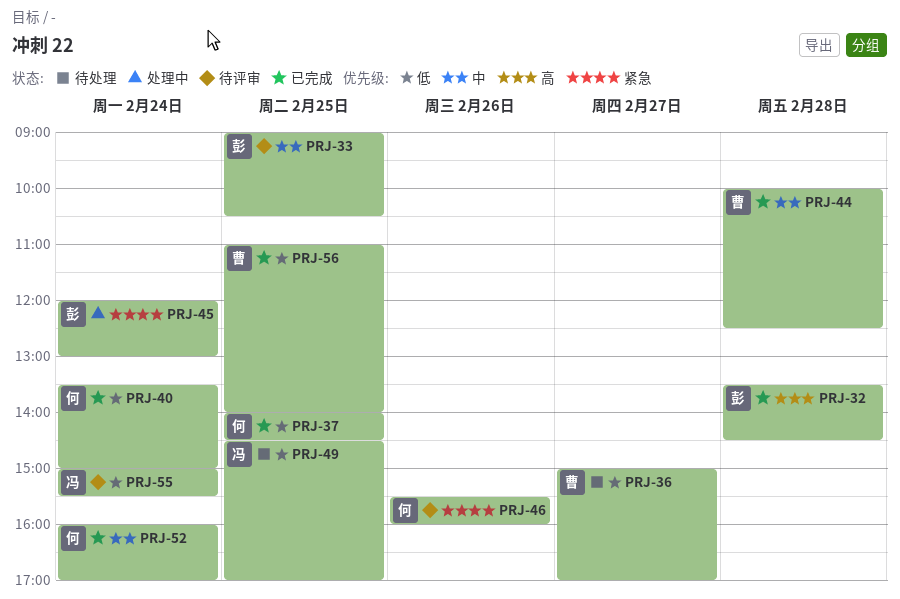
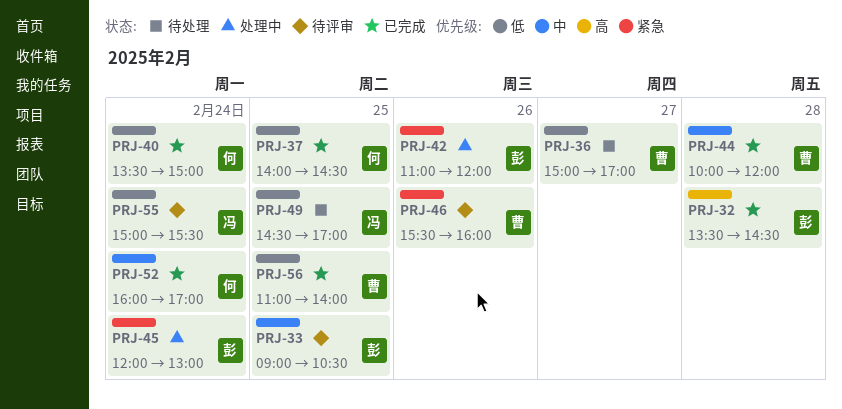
PRJ-42: none -> present
PRJ-44, ends: 12:30 -> 12:00
PRJ-46, owner: 何 -> 曹

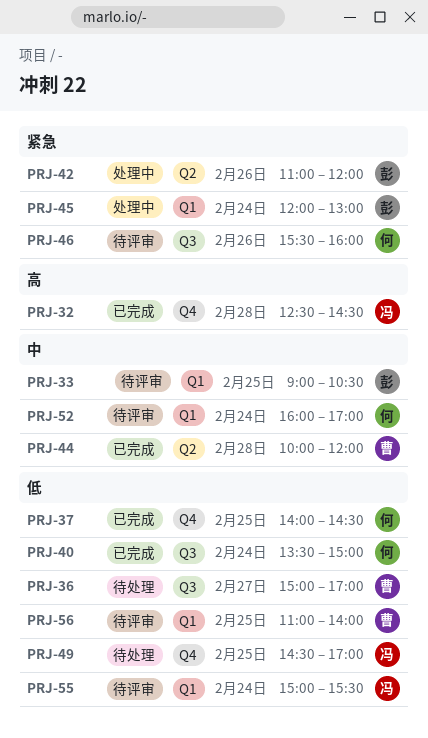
PRJ-32, owner: 彭 -> 冯
PRJ-32, begins: 13:30 -> 12:30
PRJ-46, owner: 曹 -> 何
PRJ-52, status: 已完成 -> 待评审
PRJ-56, status: 已完成 -> 待评审

